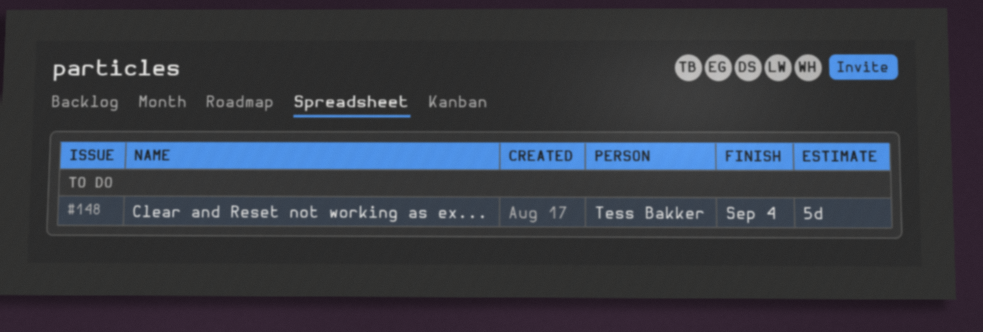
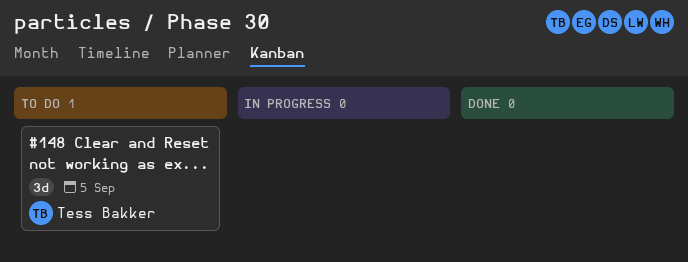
#148, estimate: 5d -> 3d
#148, due: Sep 4 -> Sep 5

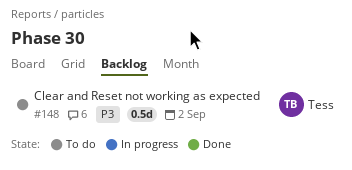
#148, estimate: 3d -> 0.5d
#148, due: Sep 5 -> Sep 2

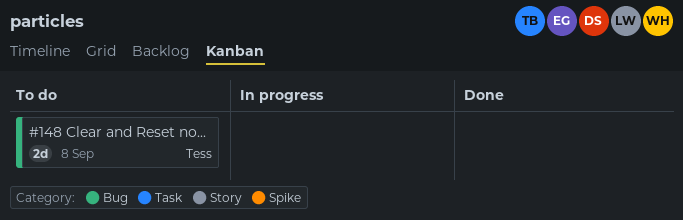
#148, estimate: 0.5d -> 2d
#148, due: Sep 2 -> Sep 8

